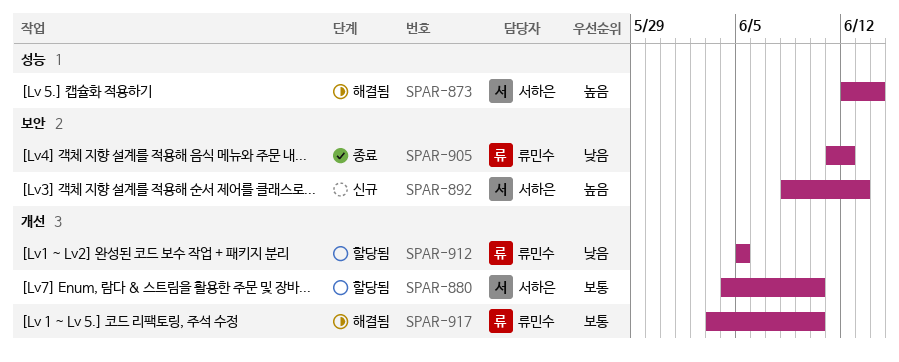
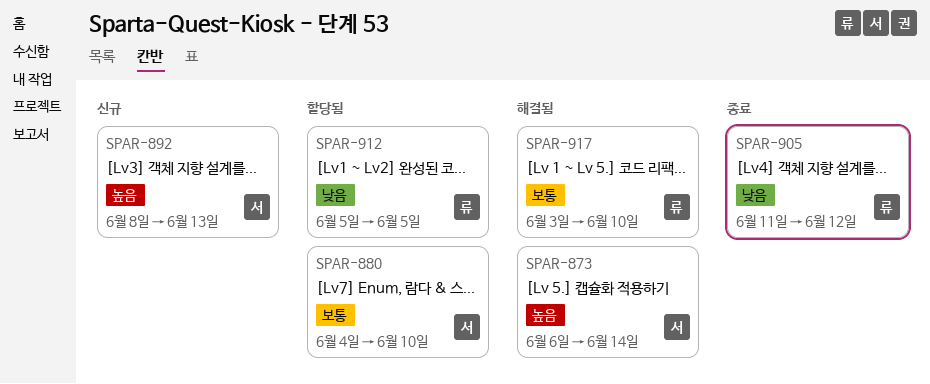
SPAR-873, start: Jun 12 -> Jun 6

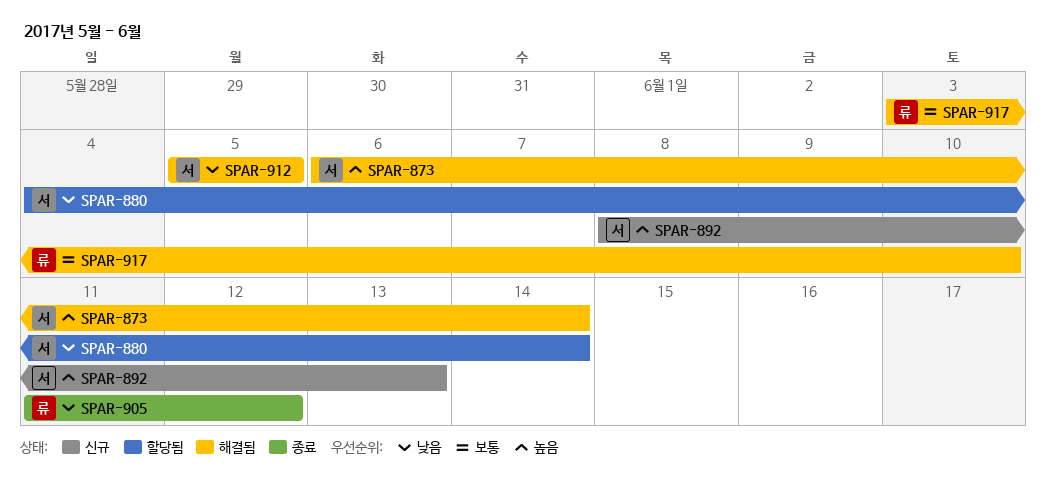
SPAR-880, priority: 보통 -> 낮음
SPAR-880, due: Jun 10 -> Jun 14
SPAR-912, status: 할당됨 -> 해결됨
SPAR-912, owner: 류 -> 서

